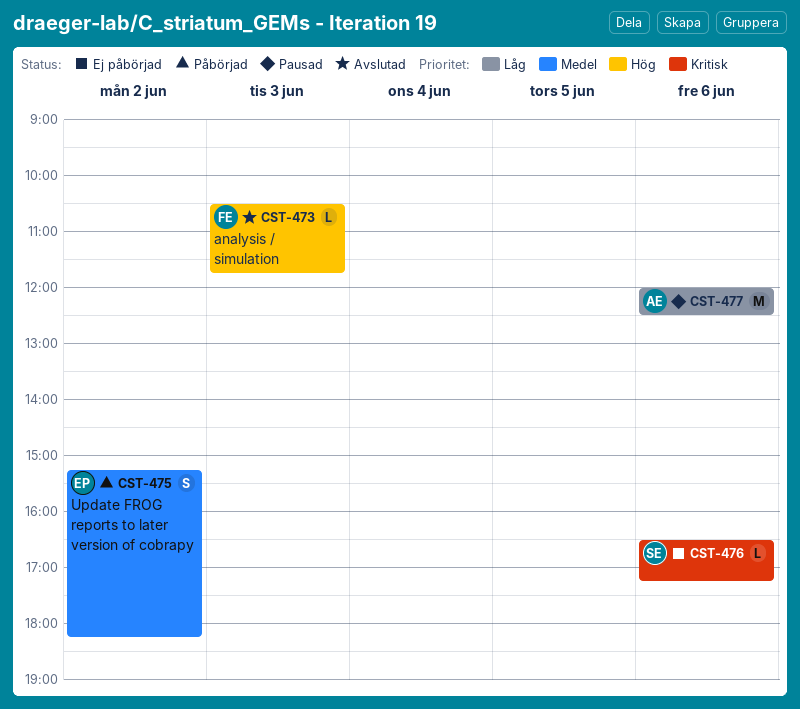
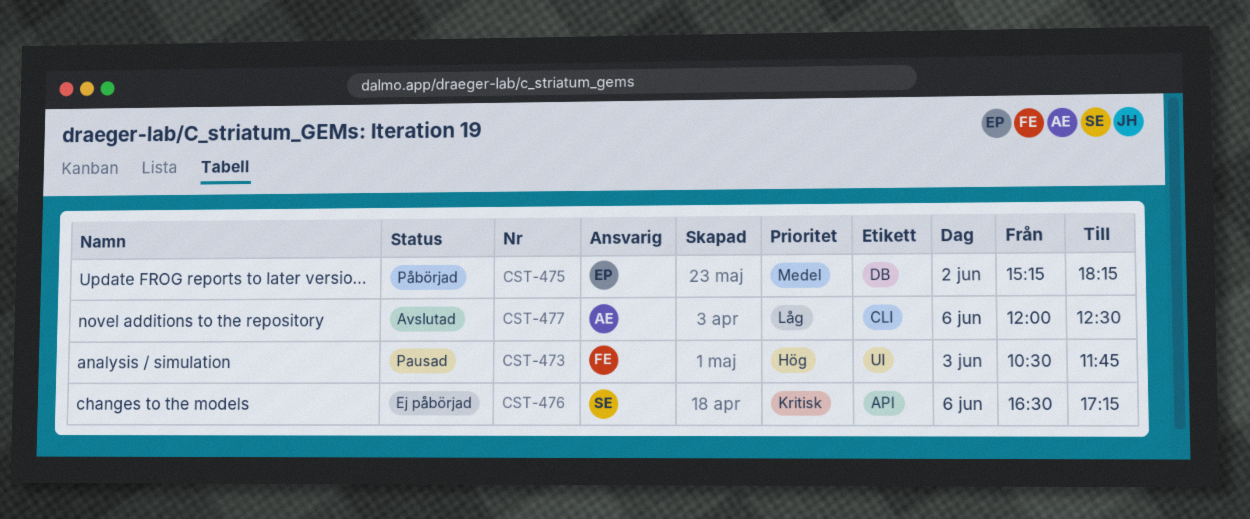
CST-473, status: Avslutad -> Pausad
CST-477, status: Pausad -> Avslutad

